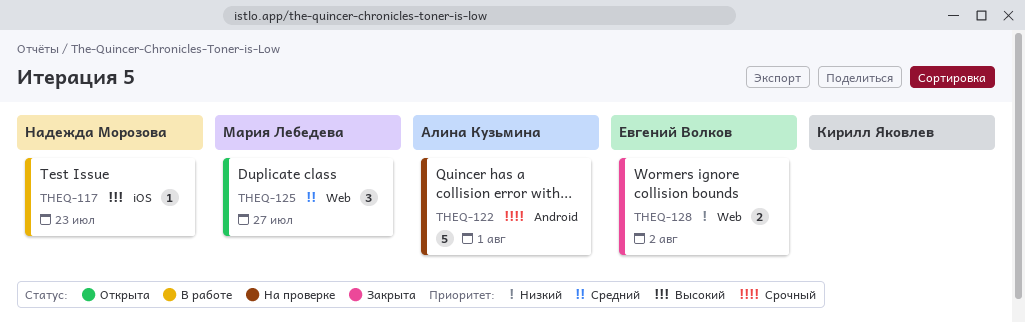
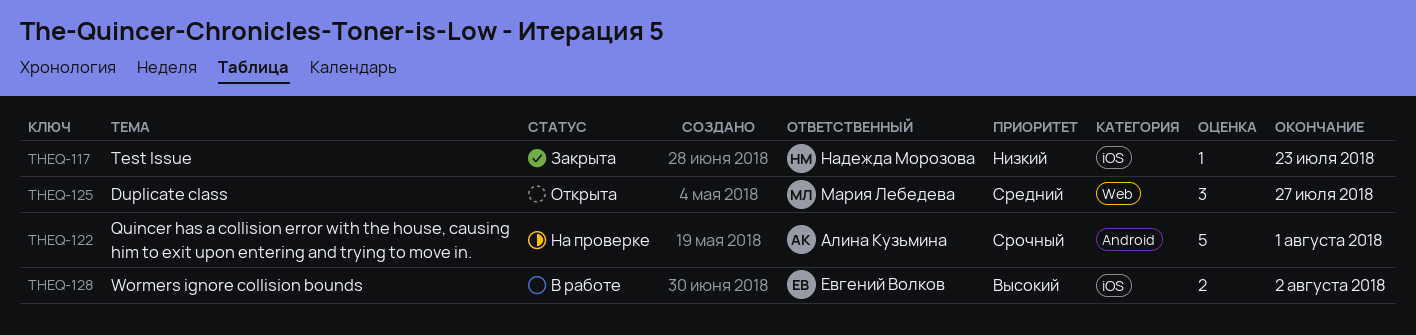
THEQ-117, status: В работе -> Закрыта
THEQ-117, priority: Высокий -> Низкий
THEQ-128, status: Закрыта -> В работе
THEQ-128, priority: Низкий -> Высокий
THEQ-128, label: Web -> iOS

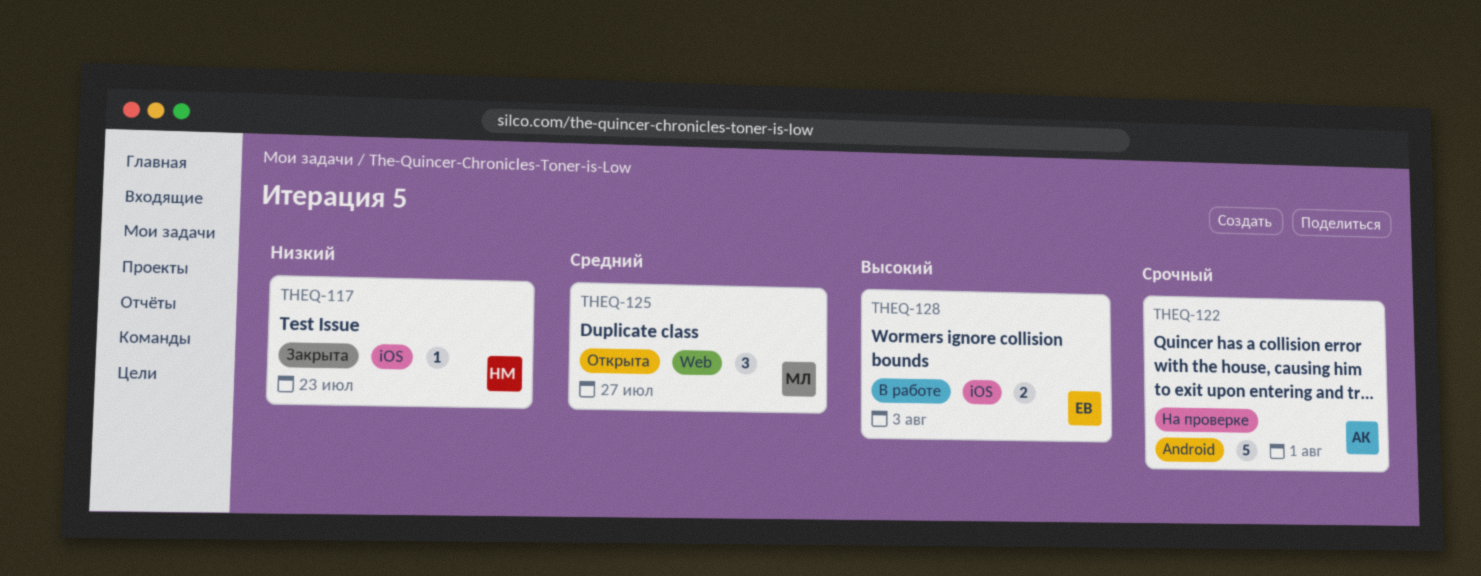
THEQ-128, due: Aug 2 -> Aug 3

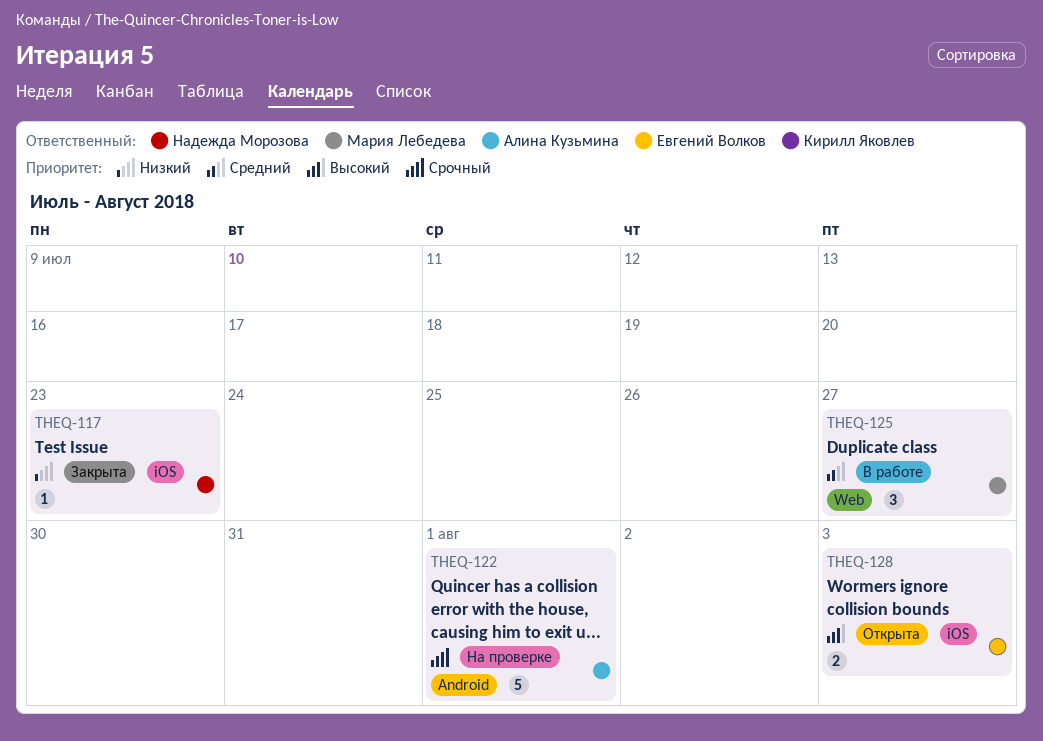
THEQ-125, status: Открыта -> В работе
THEQ-128, status: В работе -> Открыта

